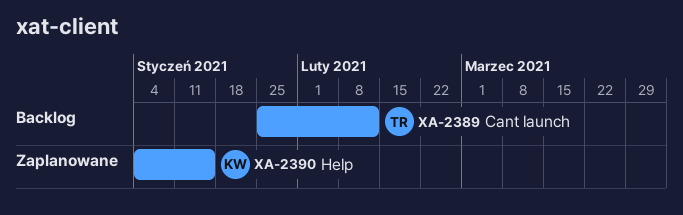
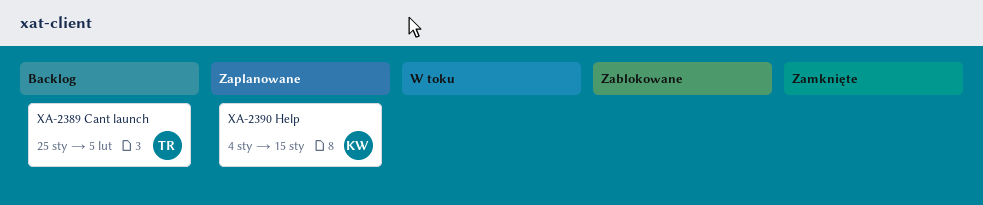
XA-2389, due: Feb 12 -> Feb 5

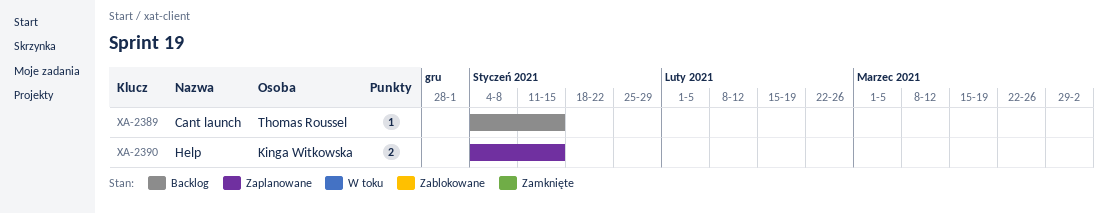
XA-2389, start: Jan 25 -> Jan 4
XA-2389, due: Feb 5 -> Jan 15

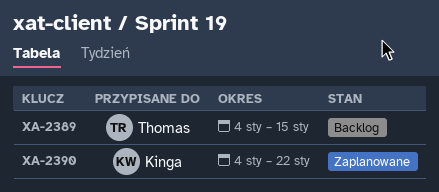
XA-2390, due: Jan 15 -> Jan 22

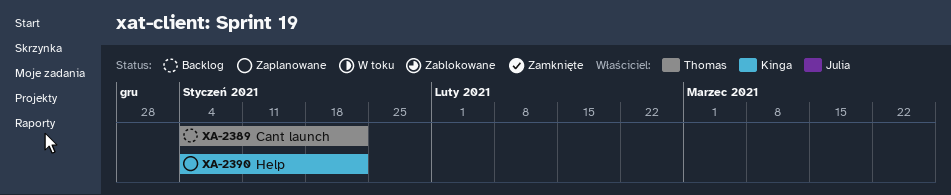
XA-2389, due: Jan 15 -> Jan 22

